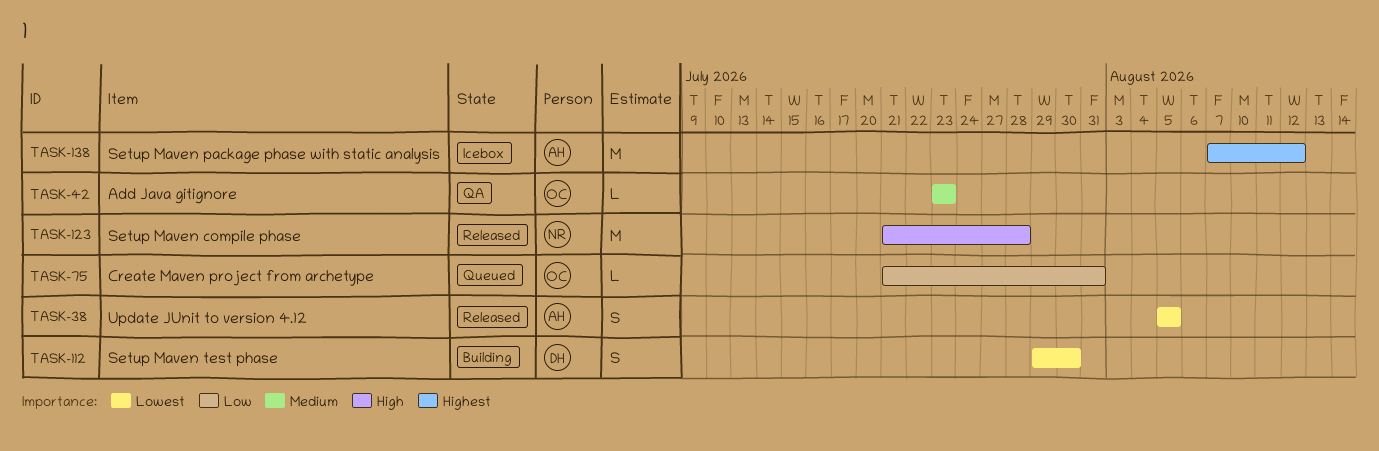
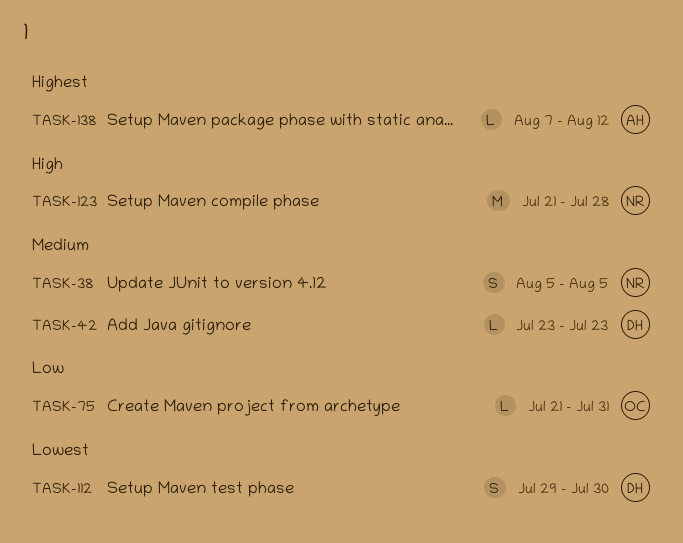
TASK-38, owner: AH -> NR
TASK-38, priority: Lowest -> Medium
TASK-42, owner: OC -> DH
TASK-138, estimate: M -> L

